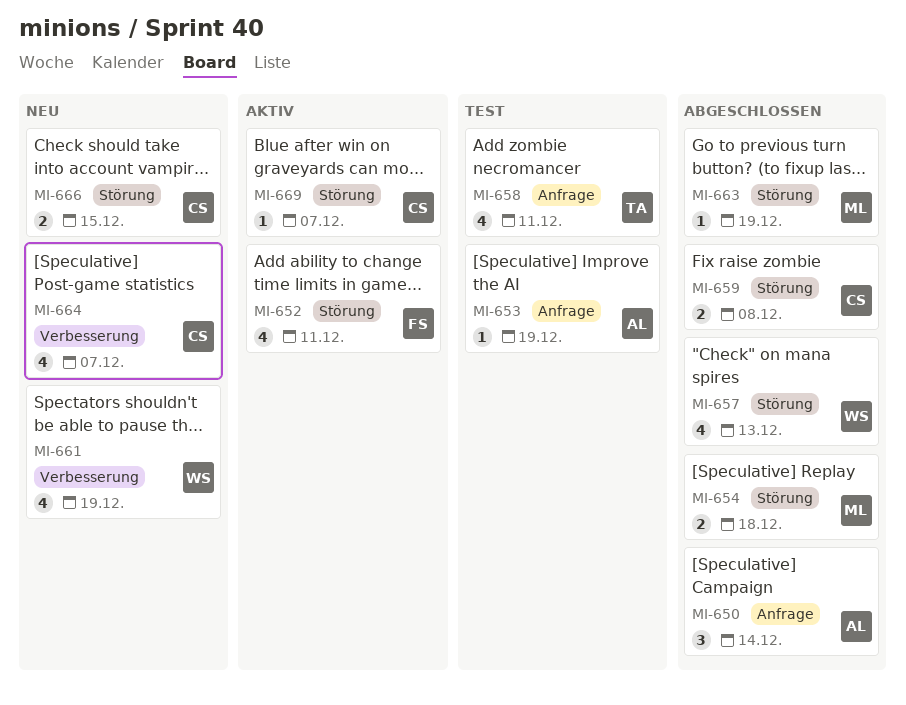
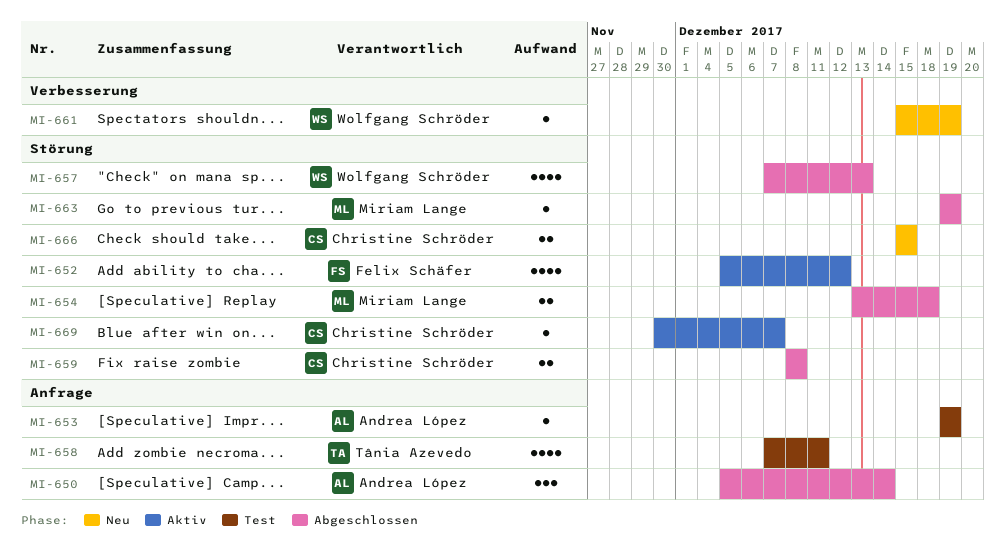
MI-652, due: Dec 11 -> Dec 12
MI-661, estimate: 4 -> 1
MI-664: present -> none

